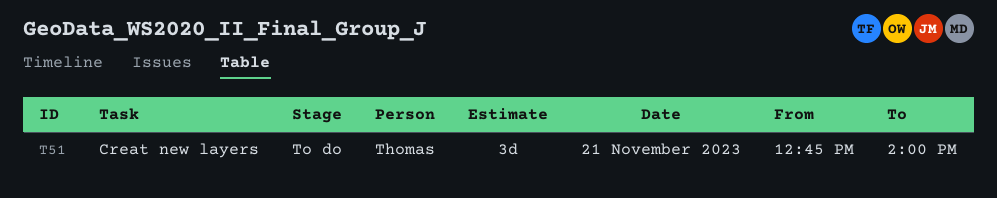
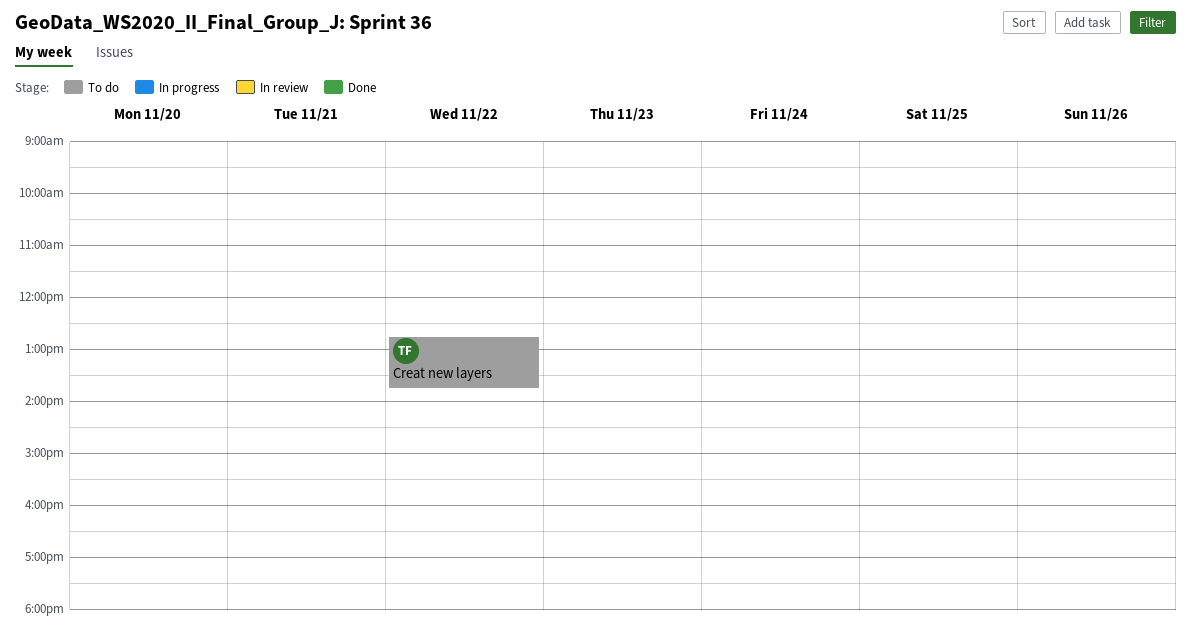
Creat new layers, day: Nov 21 -> Nov 22
Creat new layers, ends: 14:00 -> 13:45

